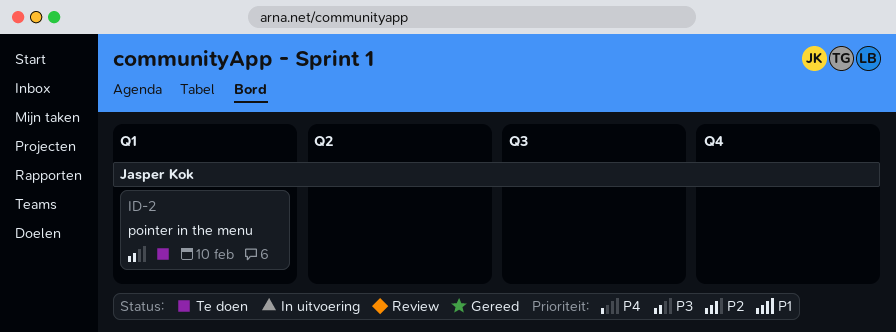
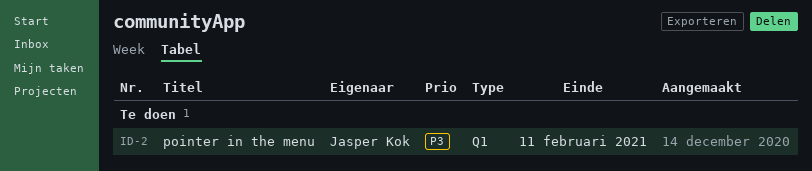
ID-2, due: Feb 10 -> Feb 11

